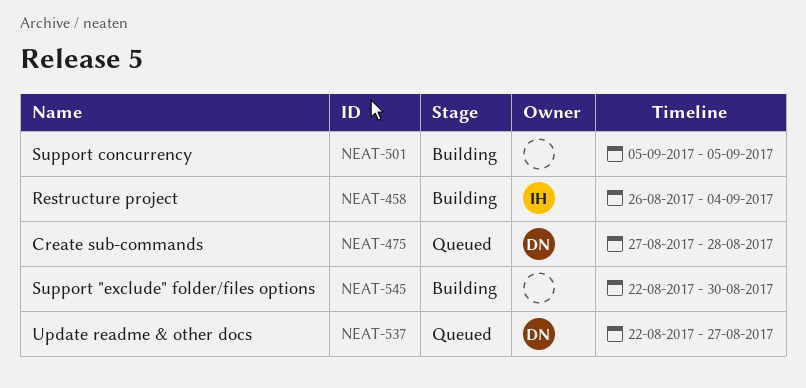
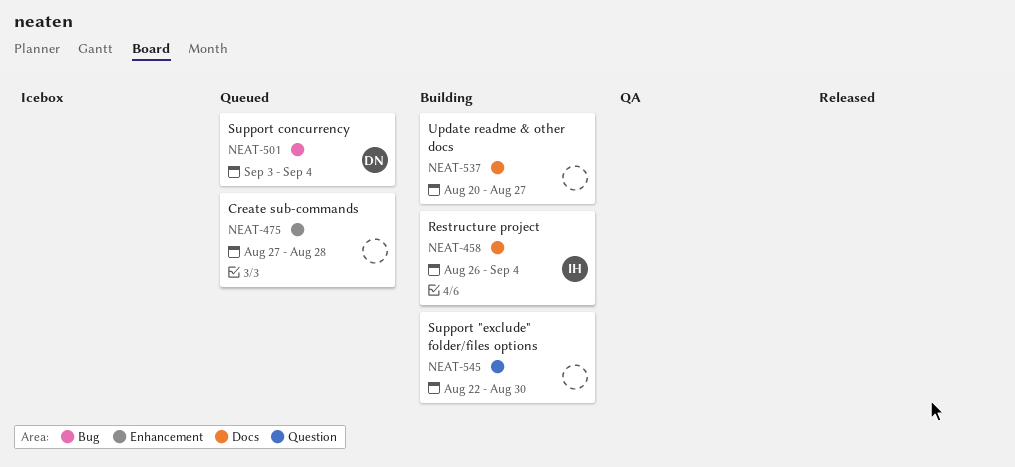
NEAT-475, owner: DN -> none
NEAT-501, status: Building -> Queued
NEAT-501, owner: none -> DN
NEAT-501, start: Sep 5 -> Sep 3
NEAT-501, due: Sep 5 -> Sep 4
NEAT-537, status: Queued -> Building
NEAT-537, owner: DN -> none
NEAT-537, start: Aug 22 -> Aug 20

